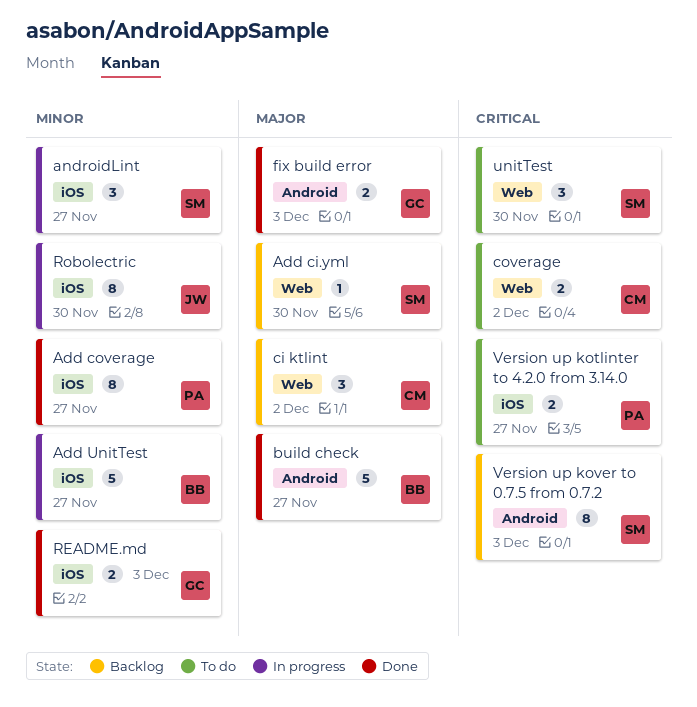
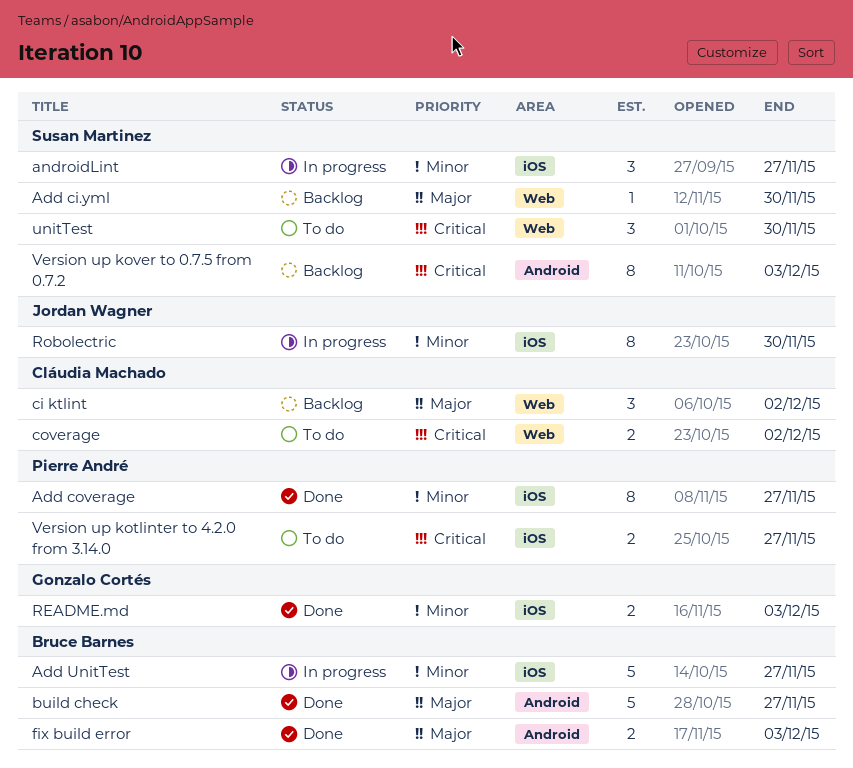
fix build error, owner: Gonzalo Cortés -> Bruce Barnes

